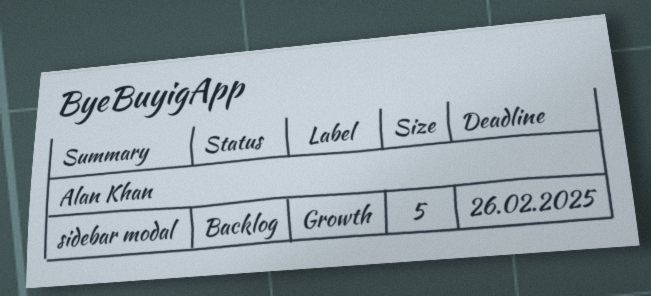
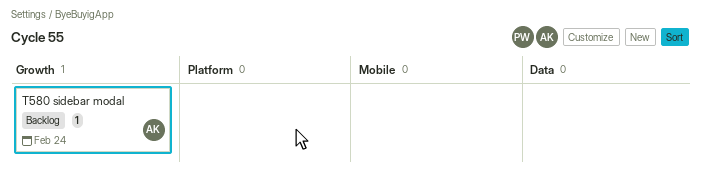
sidebar modal, estimate: 5 -> 1
sidebar modal, due: Feb 26 -> Feb 24

